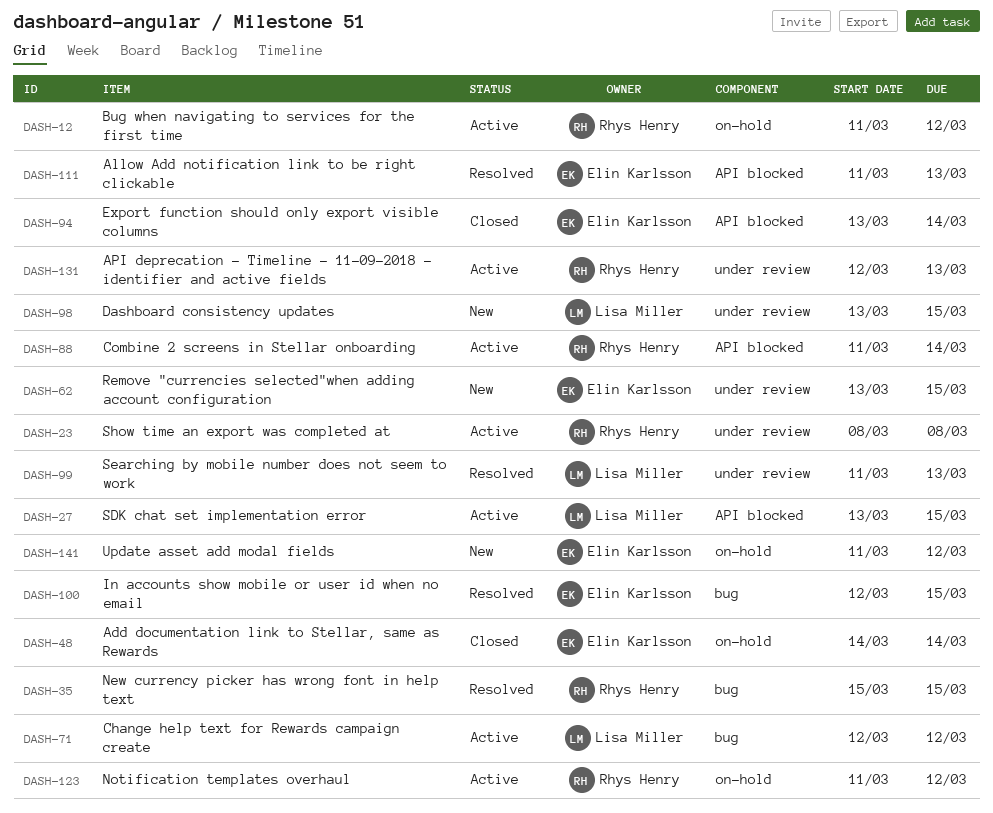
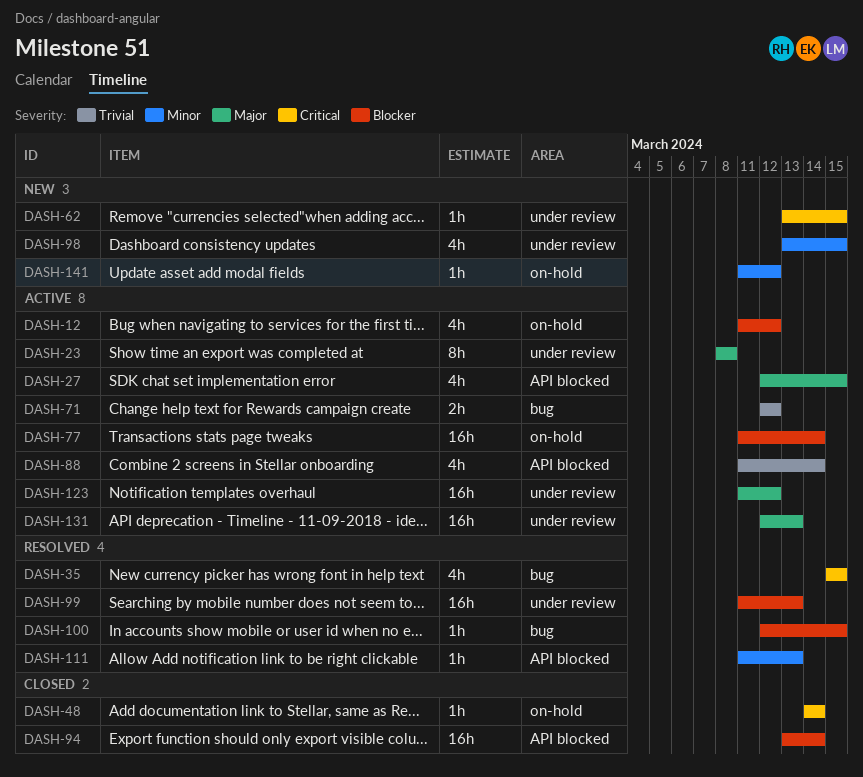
DASH-27, start: Mar 13 -> Mar 12
DASH-77: none -> present
DASH-123, label: on-hold -> under review

